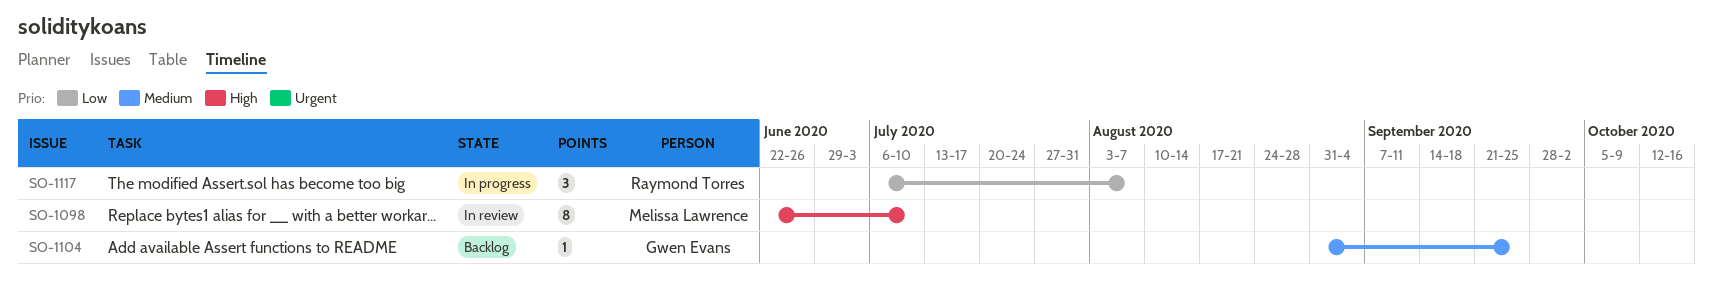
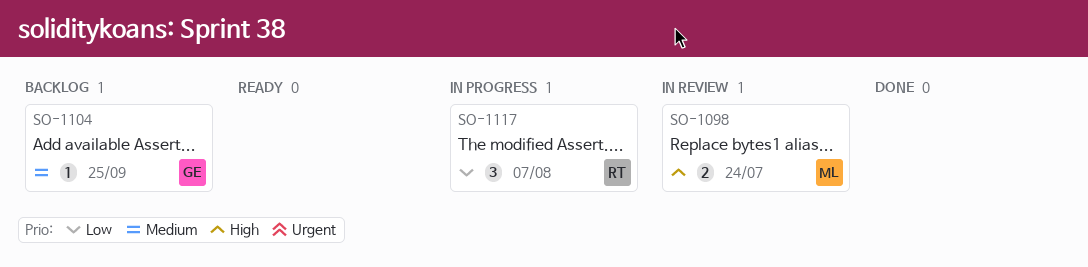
SO-1098, estimate: 8 -> 2
SO-1098, due: Jul 10 -> Jul 24

